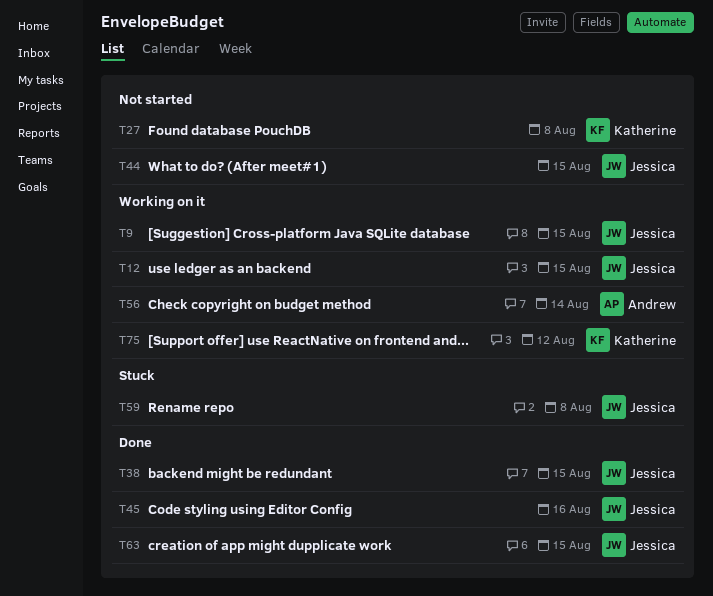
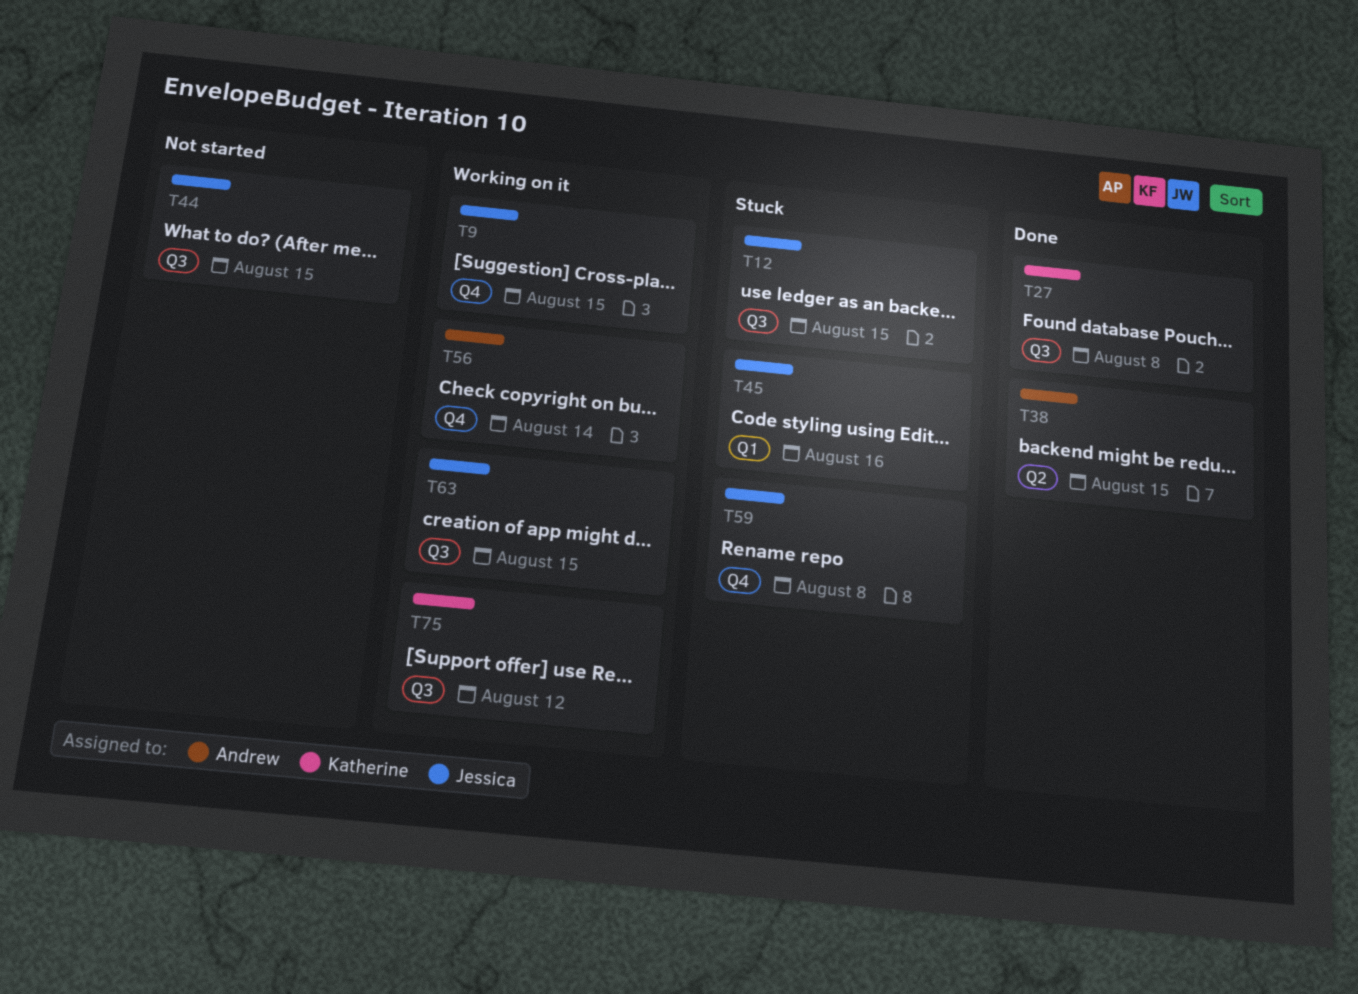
T12, status: Working on it -> Stuck
T27, status: Not started -> Done
T38, owner: Jessica -> Andrew
T45, status: Done -> Stuck
T63, status: Done -> Working on it

